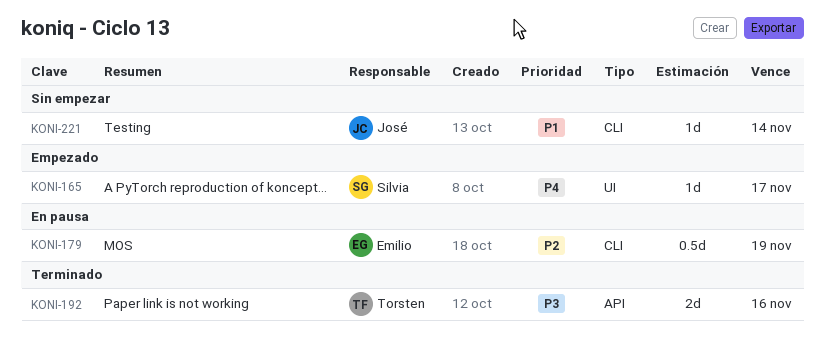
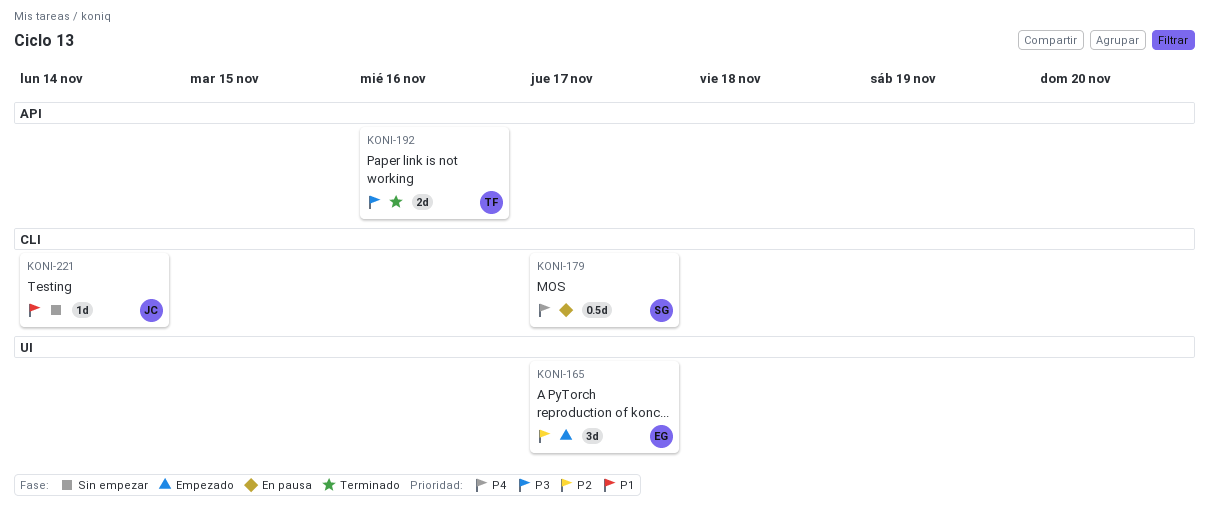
KONI-165, owner: Silvia -> Emilio
KONI-165, priority: P4 -> P2
KONI-165, estimate: 1d -> 3d
KONI-179, owner: Emilio -> Silvia
KONI-179, priority: P2 -> P4
KONI-179, due: Nov 19 -> Nov 17

